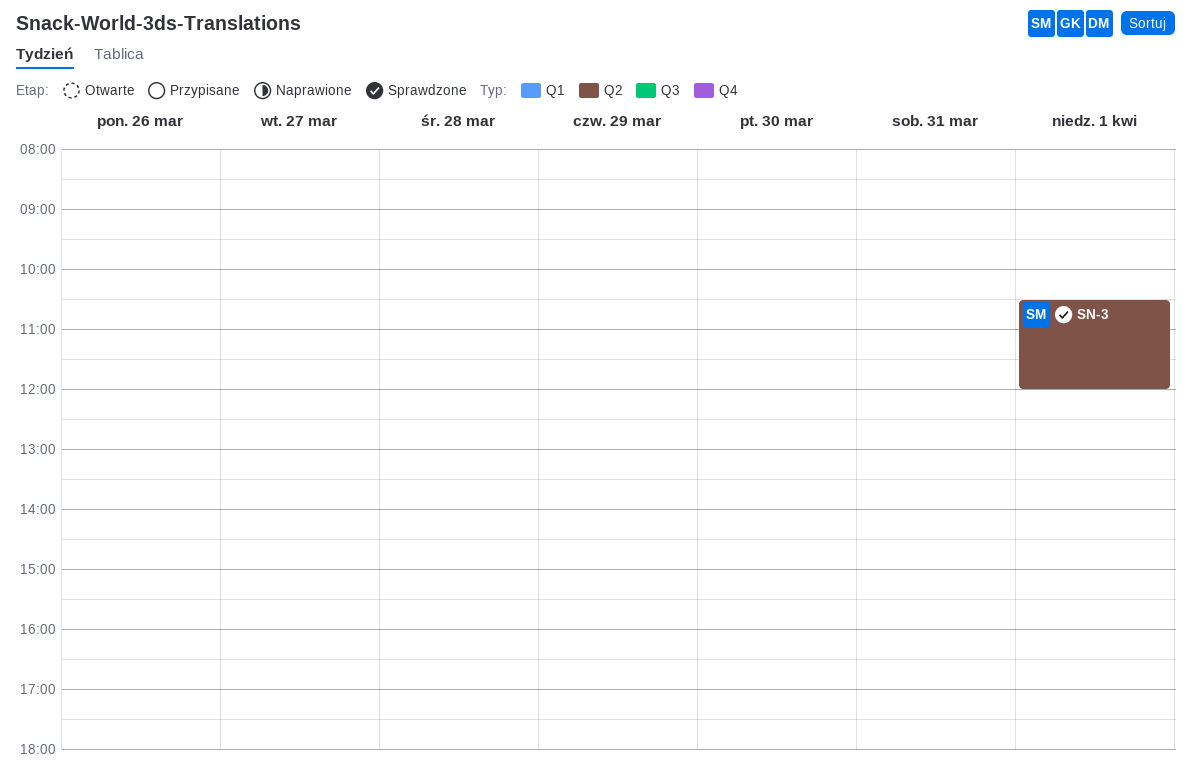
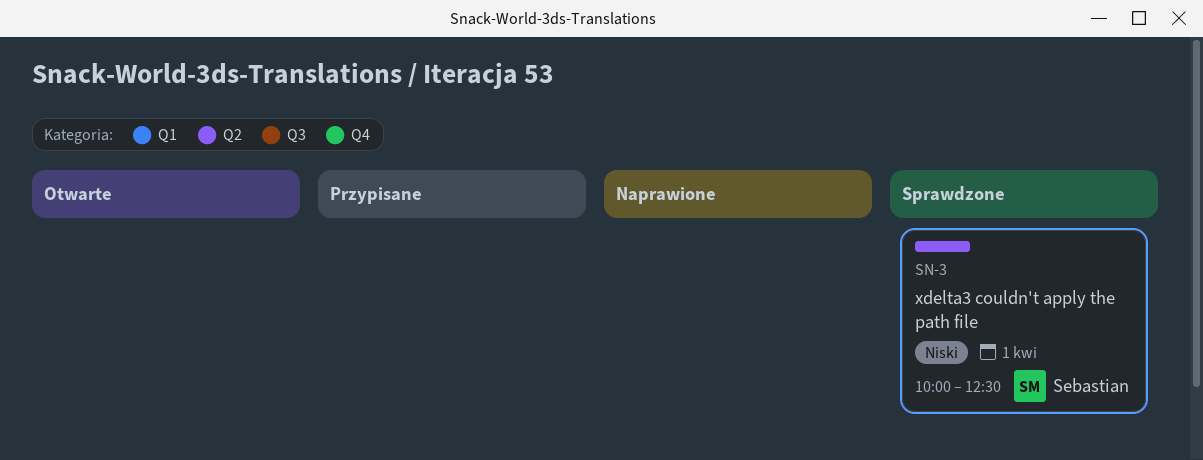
SN-3, begins: 10:30 -> 10:00
SN-3, ends: 12:00 -> 12:30

